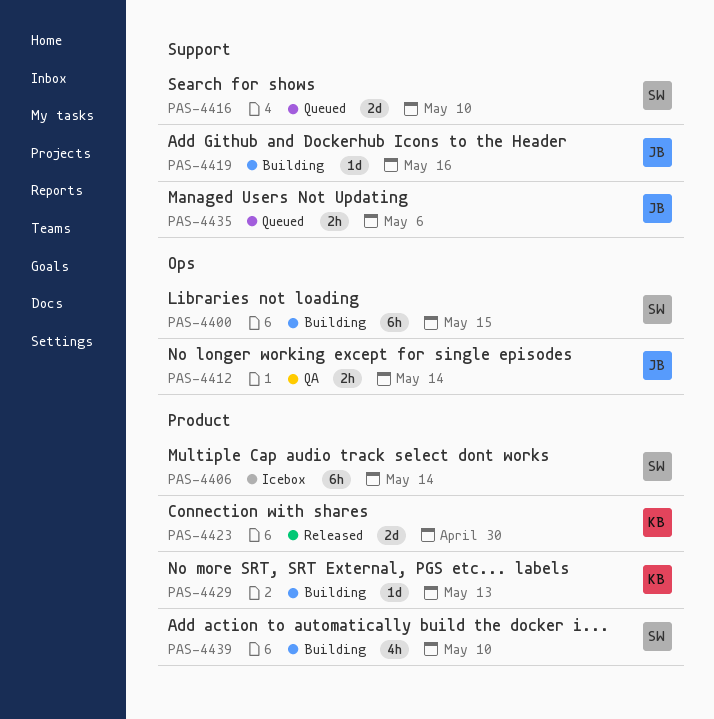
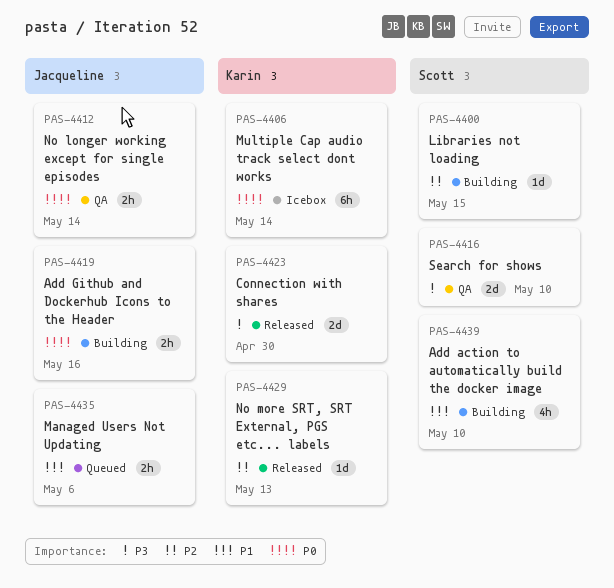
PAS-4400, estimate: 6h -> 1d
PAS-4406, owner: Scott -> Karin
PAS-4416, status: Queued -> QA
PAS-4419, estimate: 1d -> 2h
PAS-4429, status: Building -> Released

